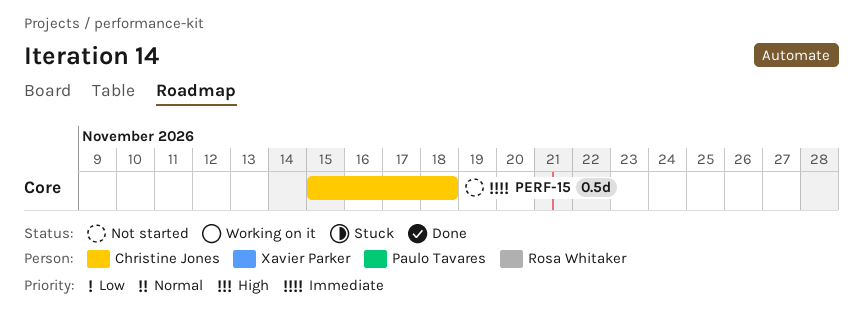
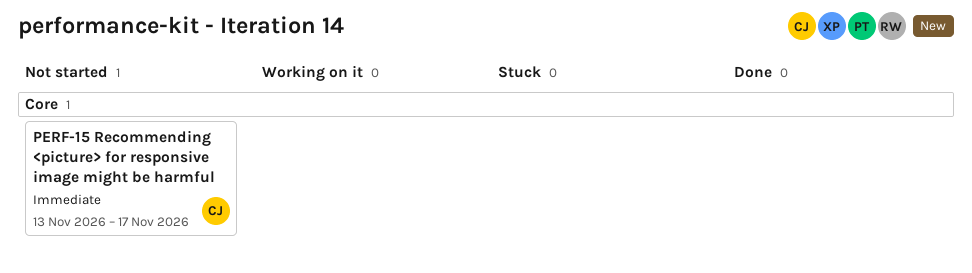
PERF-15, start: Nov 15 -> Nov 13
PERF-15, due: Nov 18 -> Nov 17

